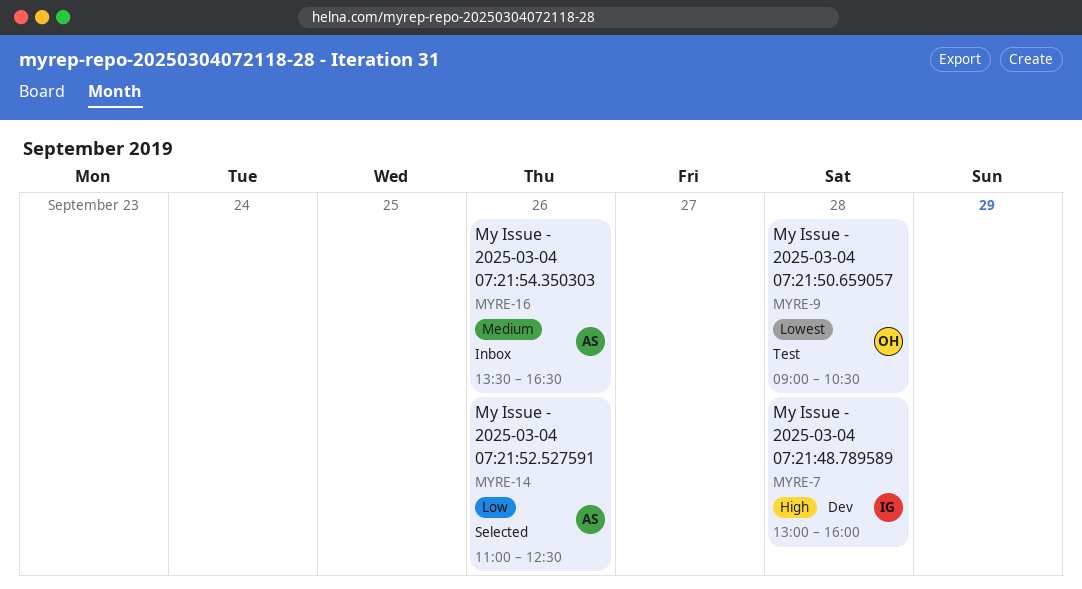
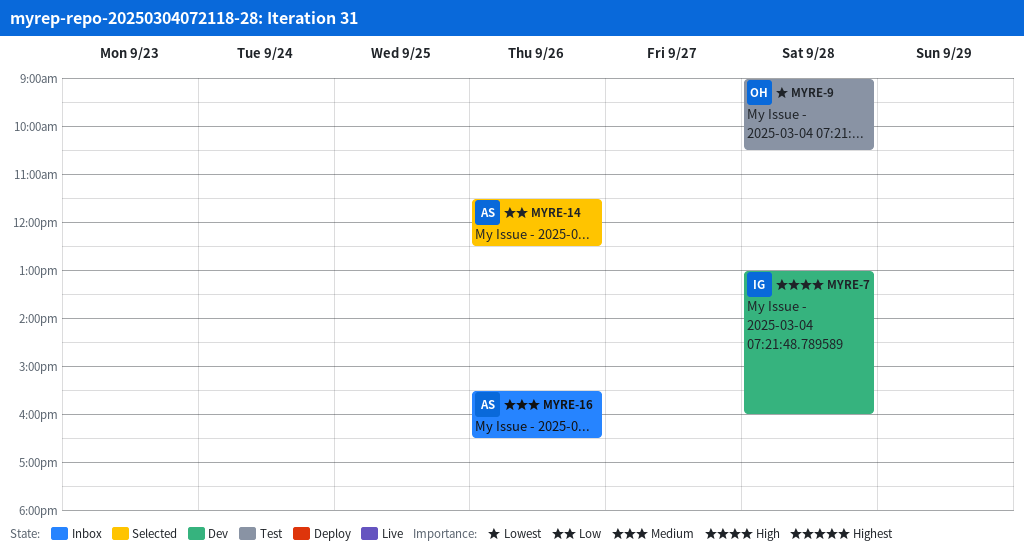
MYRE-14, begins: 11:00 -> 11:30
MYRE-16, begins: 13:30 -> 15:30

